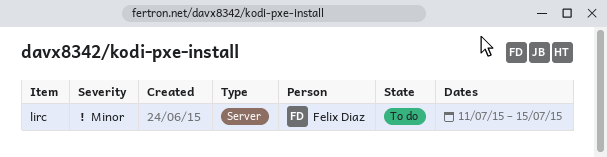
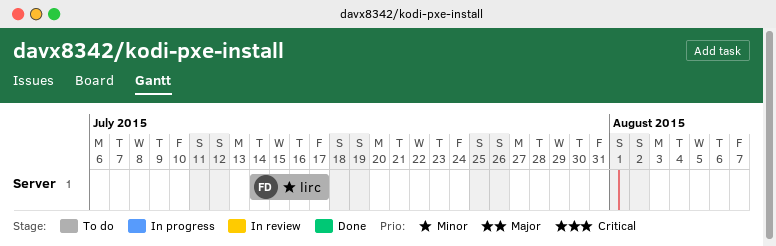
lirc, start: Jul 11 -> Jul 14
lirc, due: Jul 15 -> Jul 17

